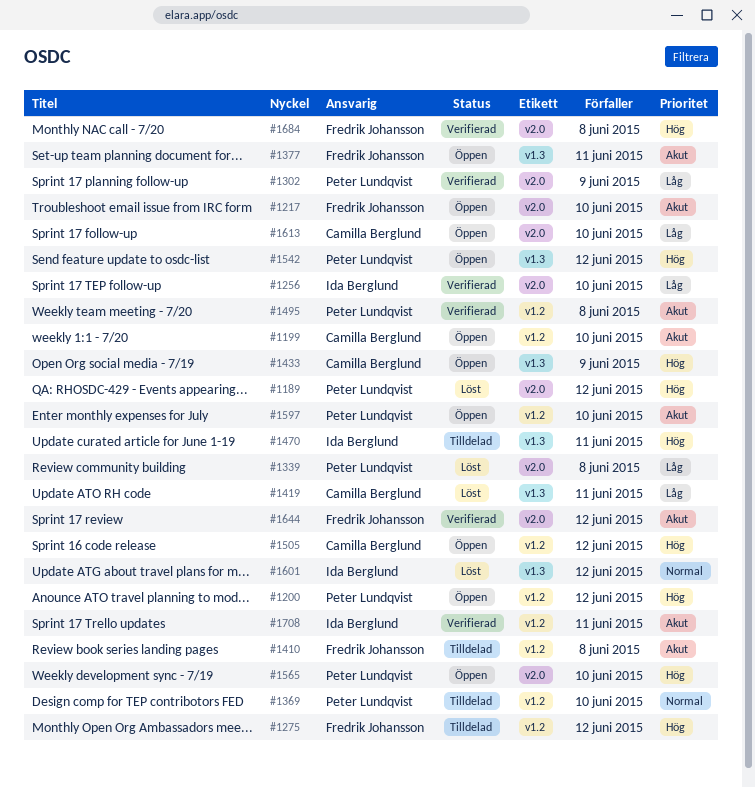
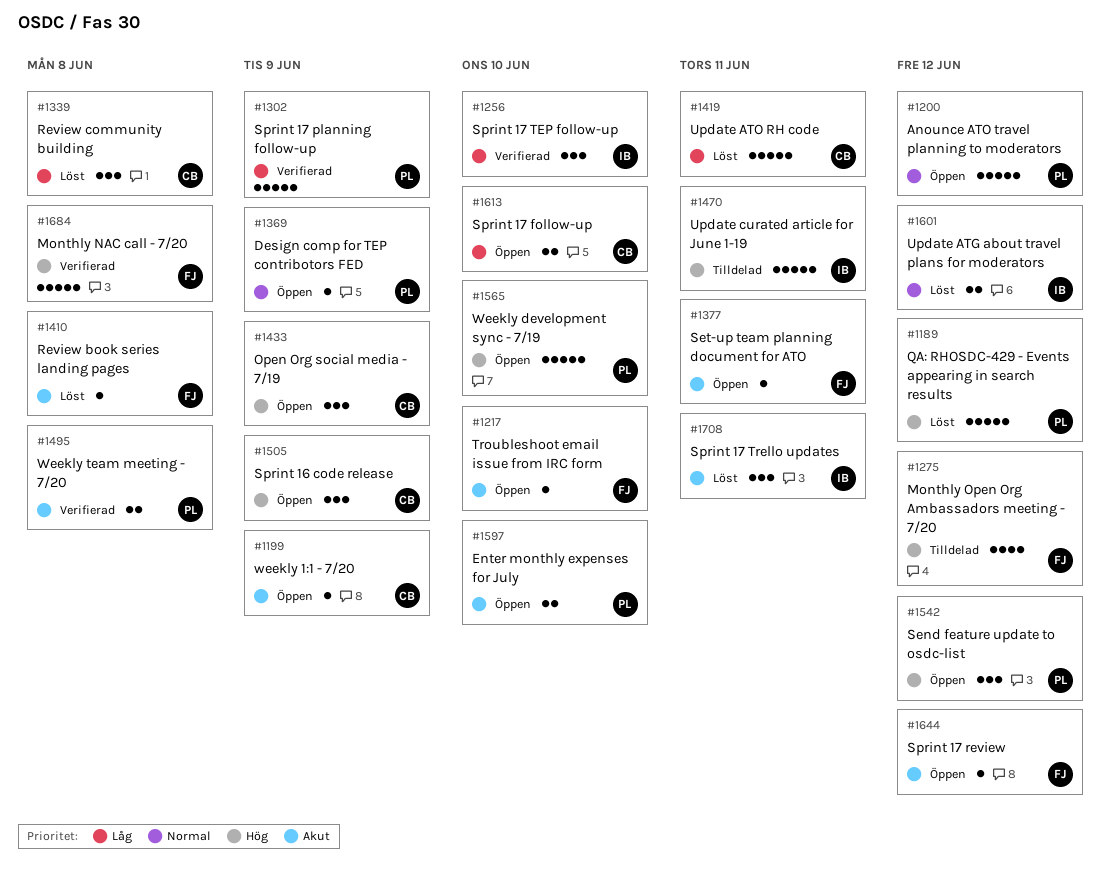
#1199, due: Jun 10 -> Jun 9
#1200, priority: Hög -> Normal
#1339, owner: Peter Lundqvist -> Camilla Berglund
#1369, status: Tilldelad -> Öppen
#1369, due: Jun 10 -> Jun 9
#1410, status: Tilldelad -> Löst
#1505, due: Jun 12 -> Jun 9
#1644, status: Verifierad -> Öppen
#1708, status: Verifierad -> Löst

